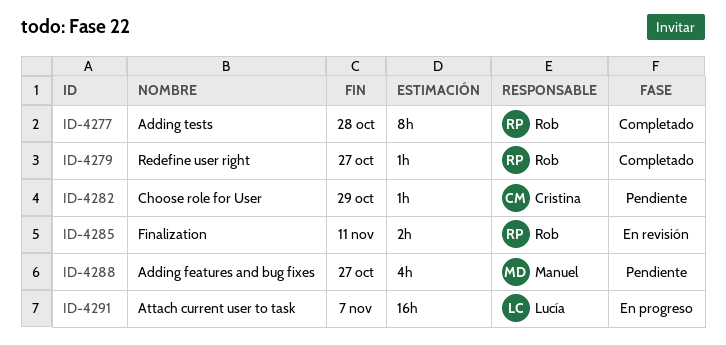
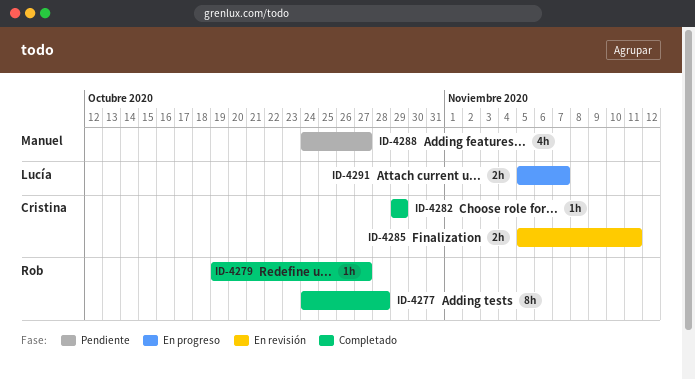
ID-4282, status: Pendiente -> Completado
ID-4285, owner: Rob -> Cristina
ID-4291, estimate: 16h -> 2h

